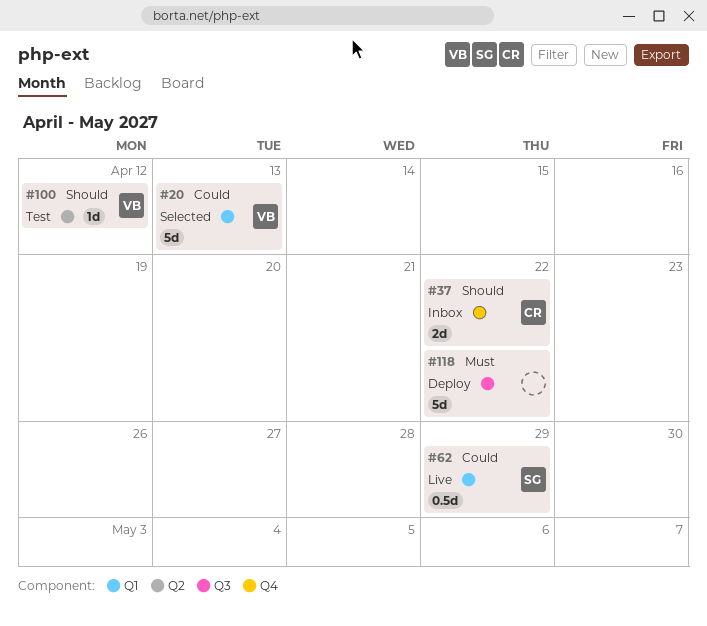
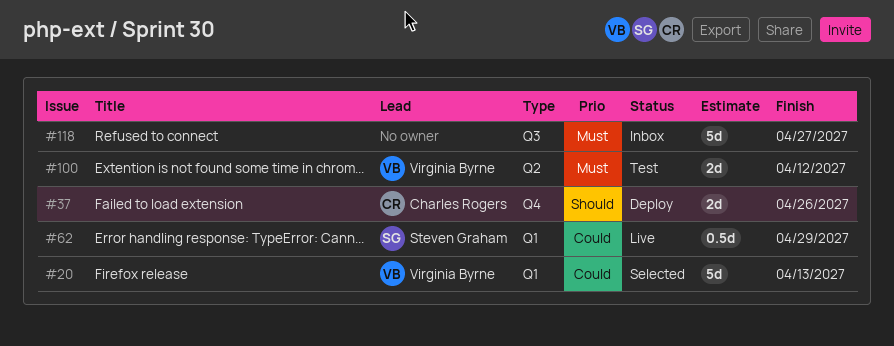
#37, status: Inbox -> Deploy
#37, due: Apr 22 -> Apr 26
#100, priority: Should -> Must
#100, estimate: 1d -> 2d
#118, status: Deploy -> Inbox
#118, due: Apr 22 -> Apr 27

